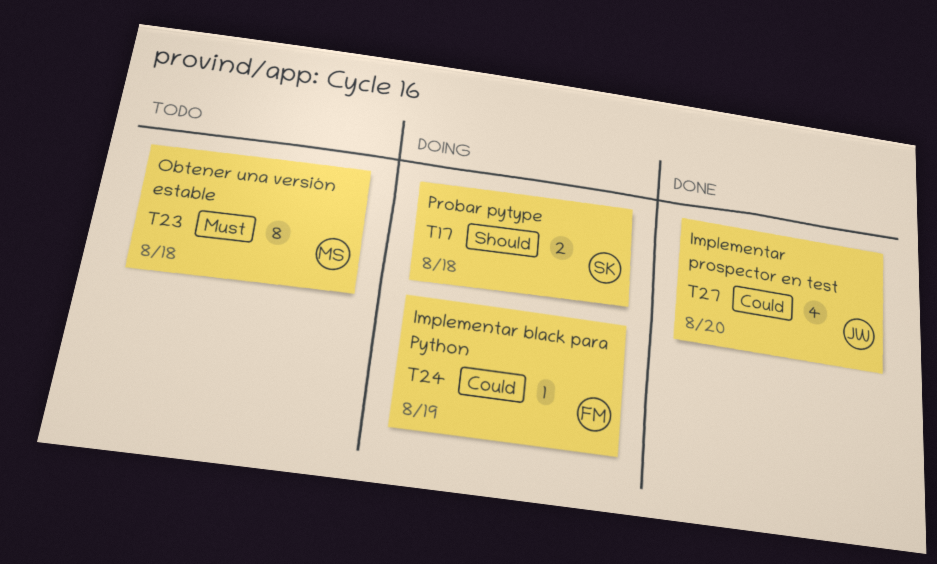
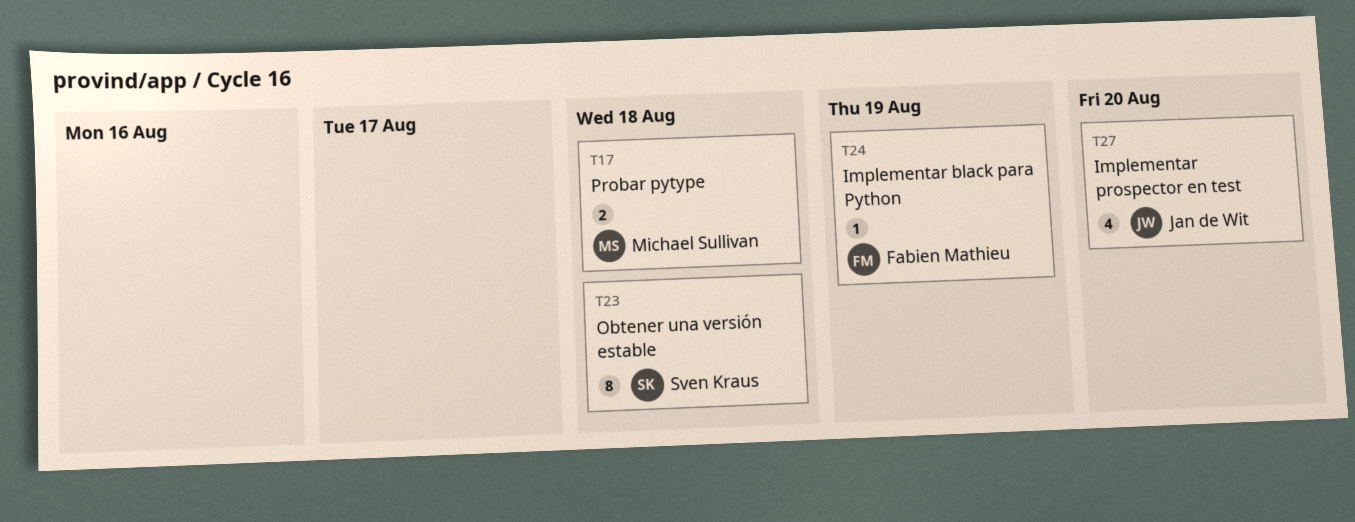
T17, owner: Sven Kraus -> Michael Sullivan
T23, owner: Michael Sullivan -> Sven Kraus

